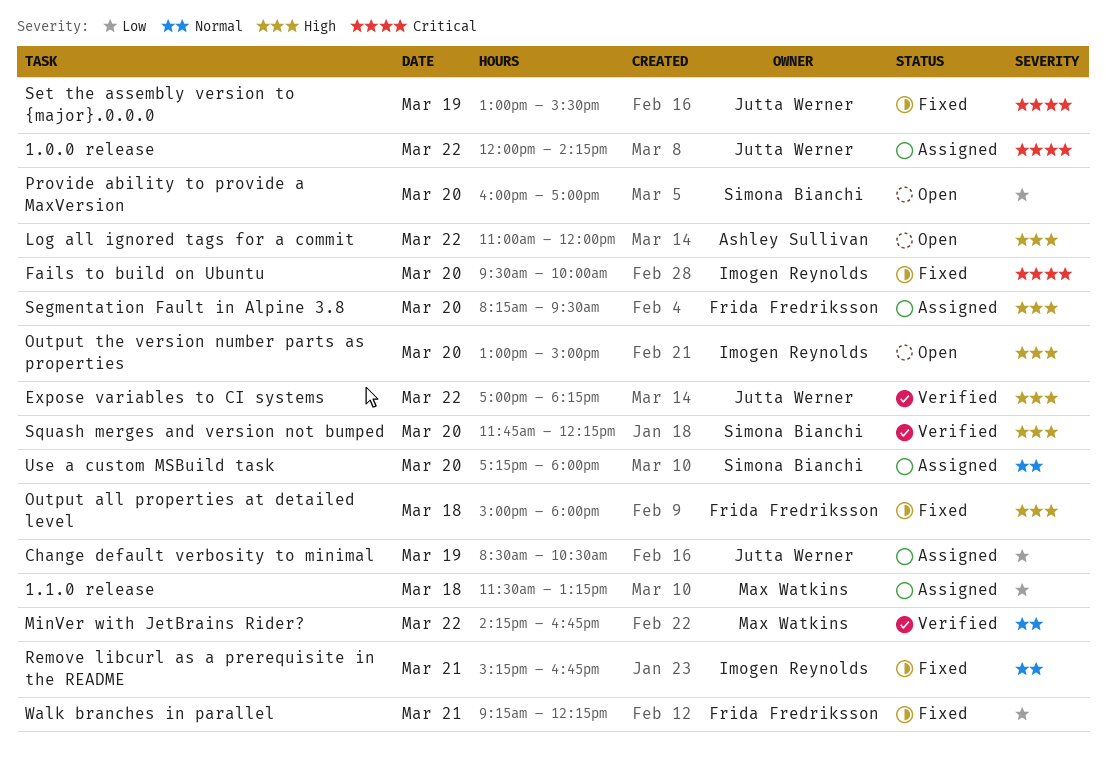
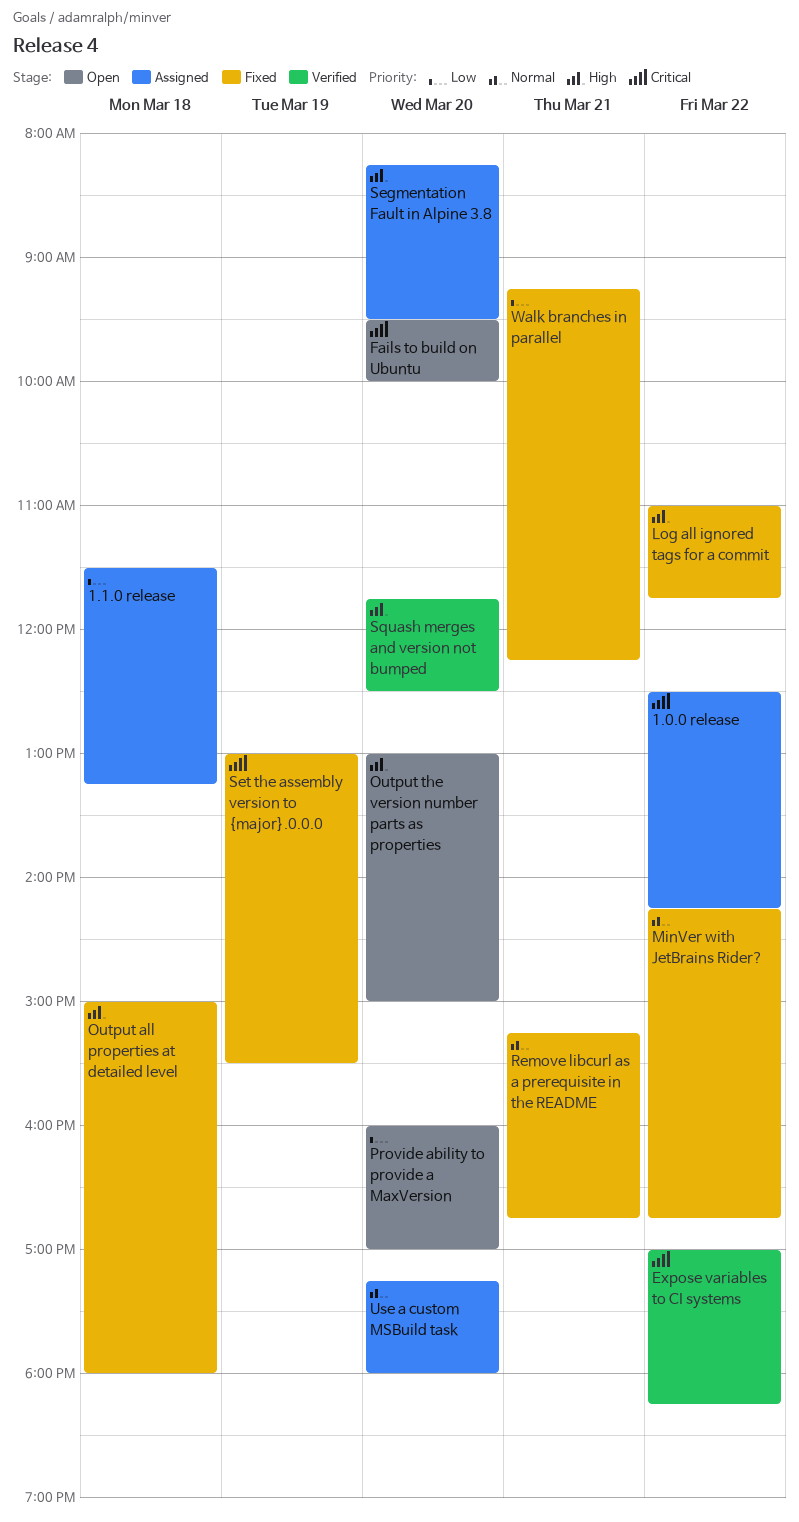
1.0.0 release, begins: 12:00 -> 12:30
Change default verbosity to minimal: present -> none
Expose variables to CI systems, priority: High -> Critical
Fails to build on Ubuntu, status: Fixed -> Open
Log all ignored tags for a commit, status: Open -> Fixed
Log all ignored tags for a commit, ends: 12:00 -> 11:45
MinVer with JetBrains Rider?, status: Verified -> Fixed
Squash merges and version not bumped, ends: 12:15 -> 12:30

